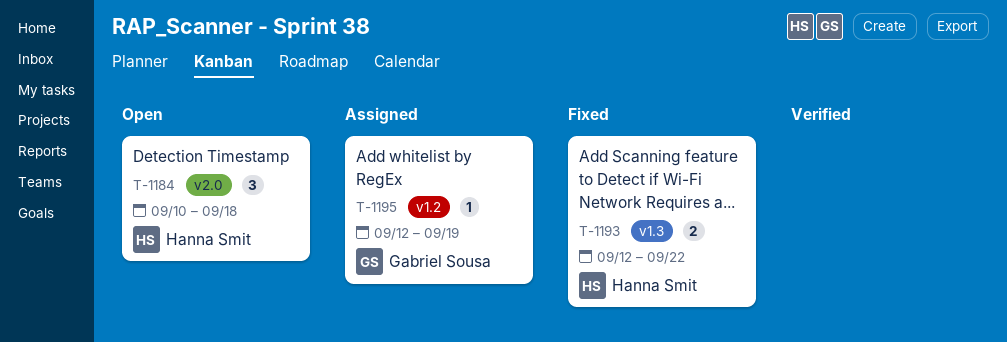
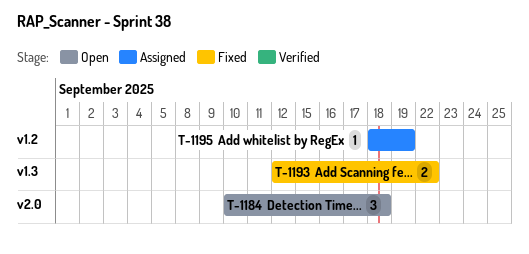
T-1195, start: Sep 12 -> Sep 18

